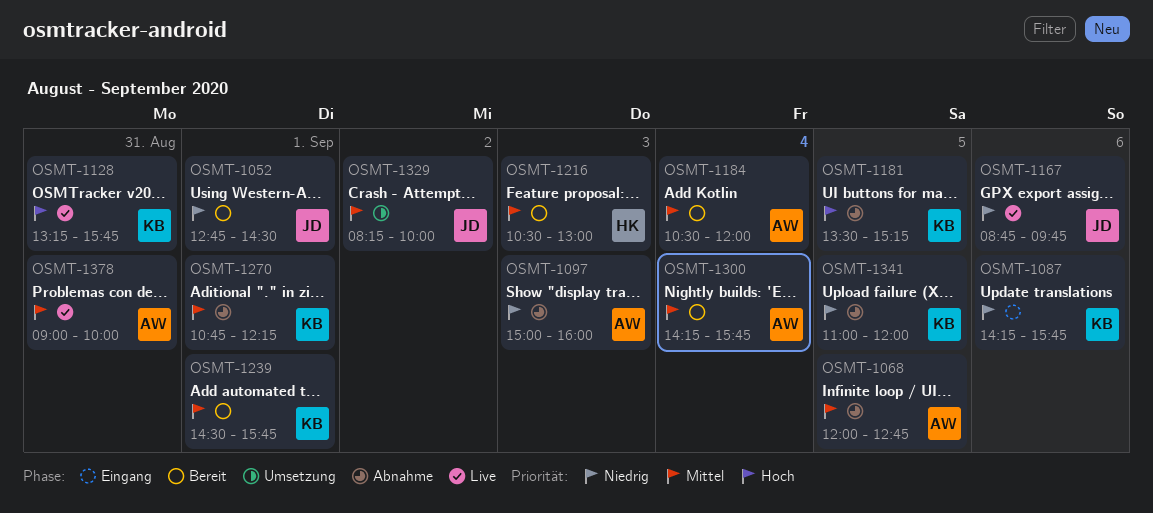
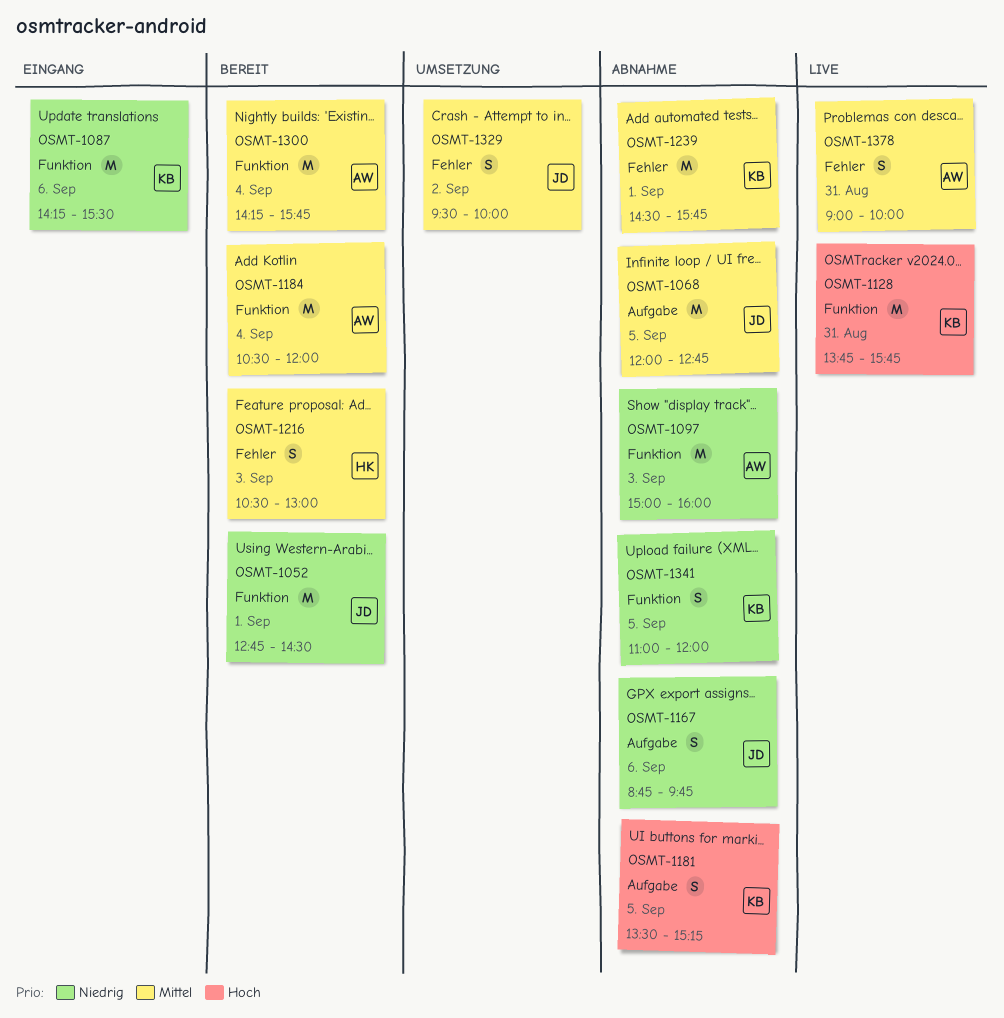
OSMT-1068, owner: AW -> JD
OSMT-1087, ends: 15:45 -> 15:30
OSMT-1128, begins: 13:15 -> 13:45
OSMT-1167, status: Live -> Abnahme
OSMT-1239, status: Bereit -> Abnahme
OSMT-1270: present -> none
OSMT-1329, begins: 08:15 -> 09:30

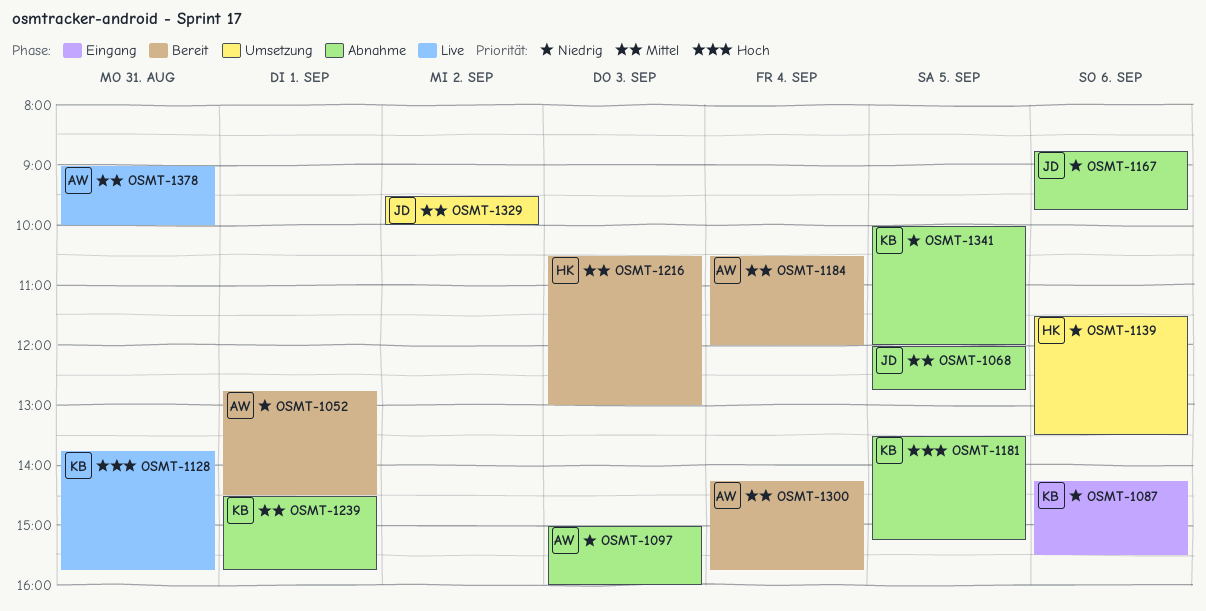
OSMT-1052, owner: JD -> AW
OSMT-1139: none -> present
OSMT-1341, begins: 11:00 -> 10:00

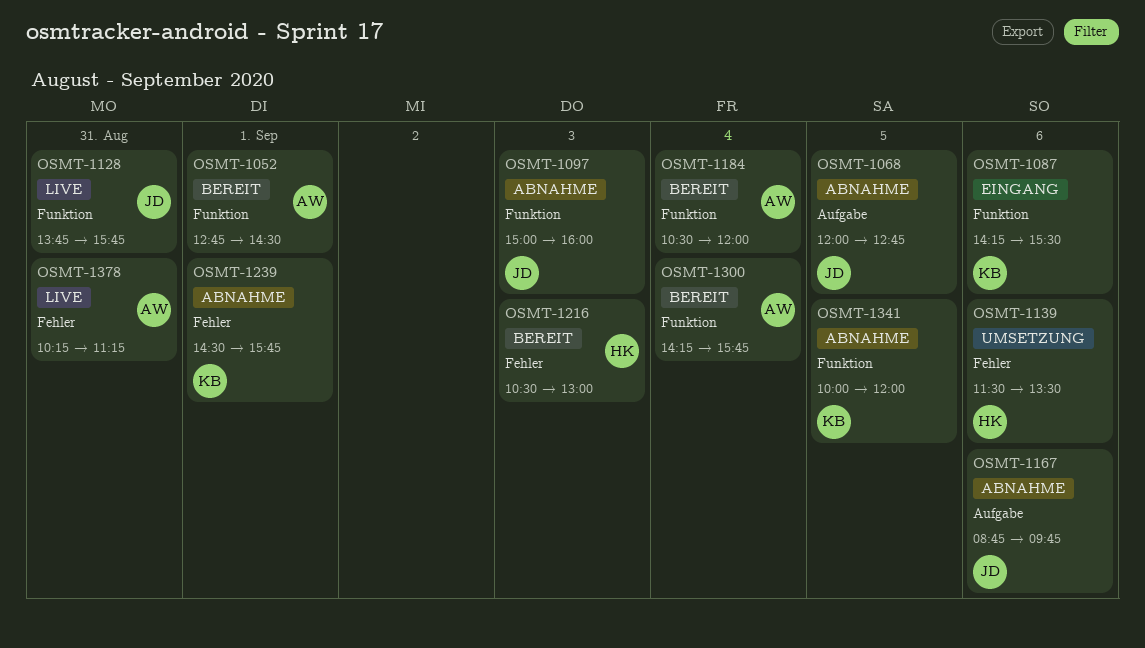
OSMT-1097, owner: AW -> JD
OSMT-1128, owner: KB -> JD
OSMT-1181: present -> none
OSMT-1329: present -> none
OSMT-1378, begins: 09:00 -> 10:15
OSMT-1378, ends: 10:00 -> 11:15

